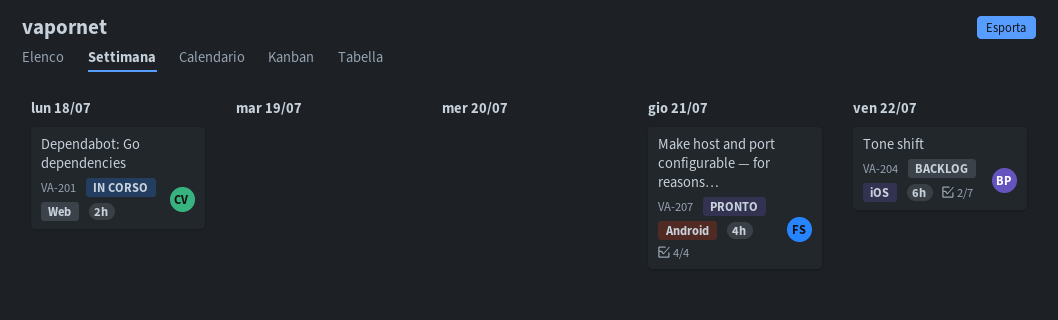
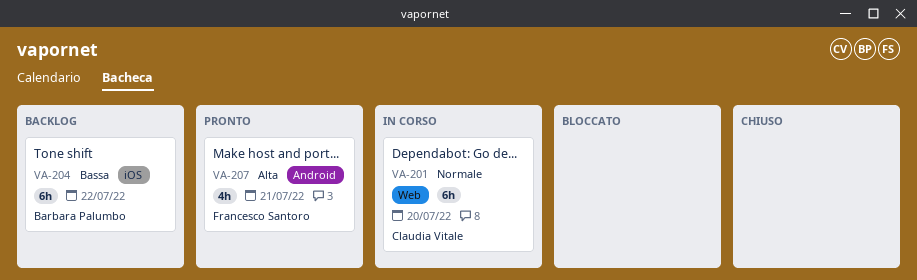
VA-201, estimate: 2h -> 6h
VA-201, due: Jul 18 -> Jul 20

